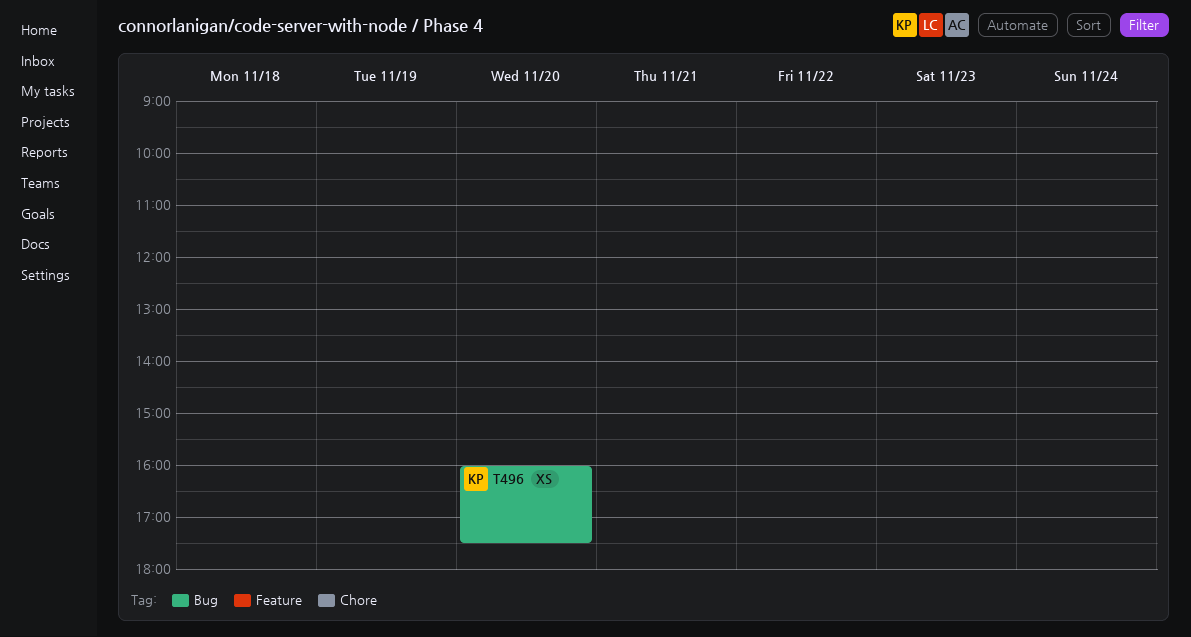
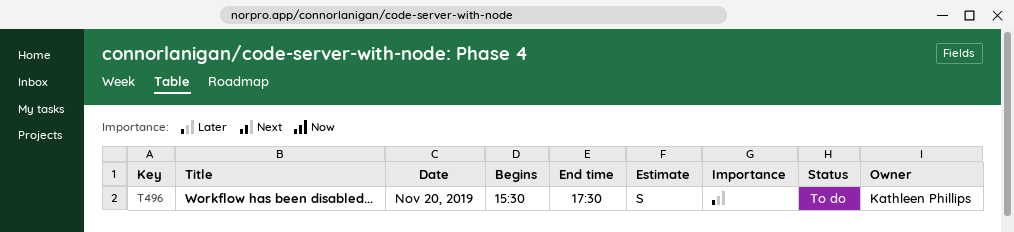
T496, estimate: XS -> S
T496, begins: 16:00 -> 15:30

